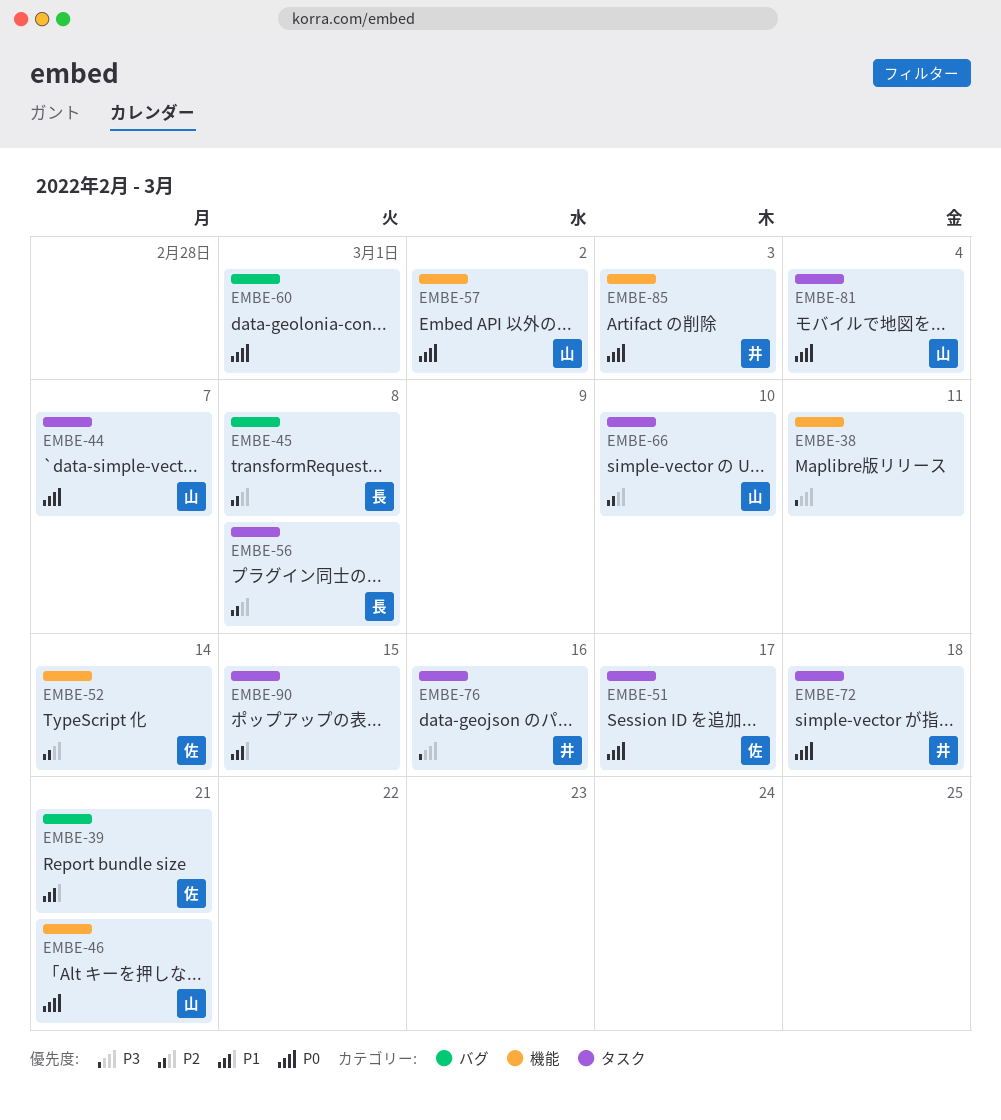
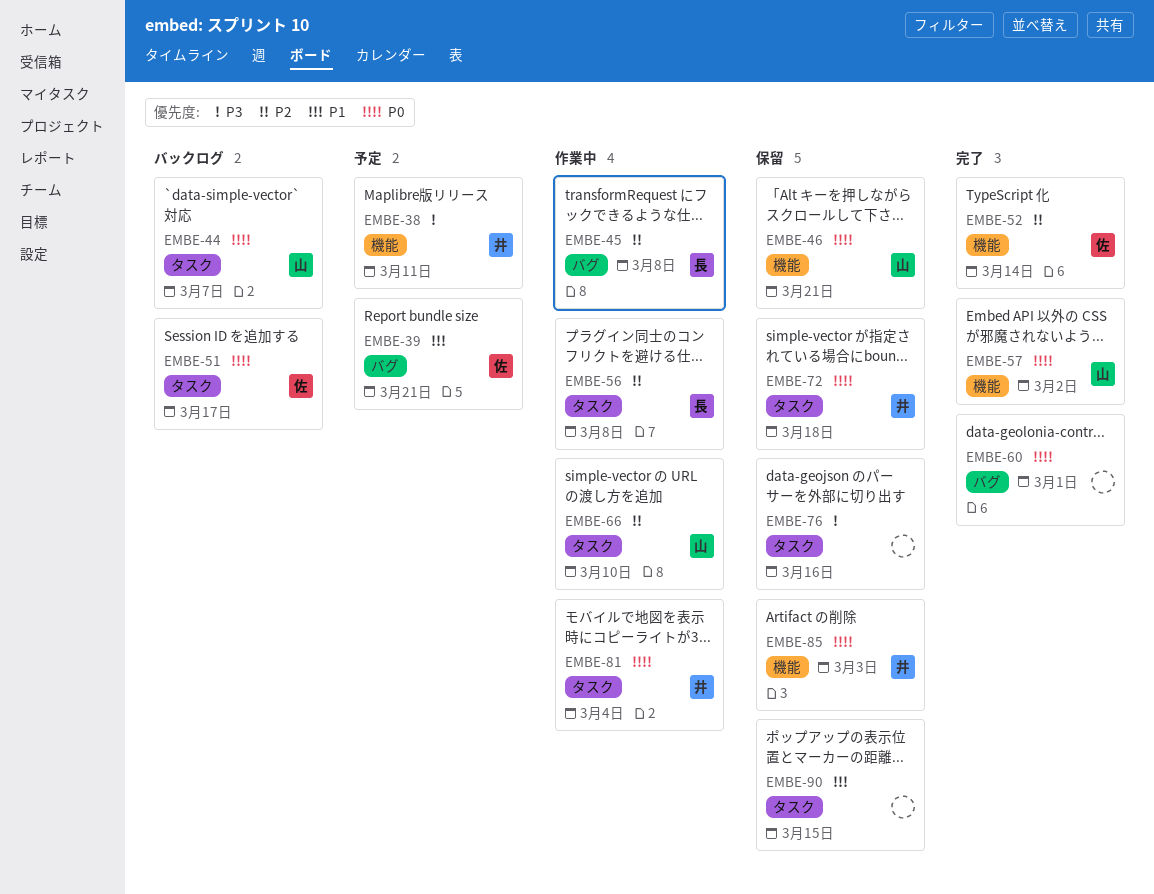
EMBE-38, owner: none -> 井
EMBE-76, owner: 井 -> none
EMBE-81, owner: 山 -> 井

